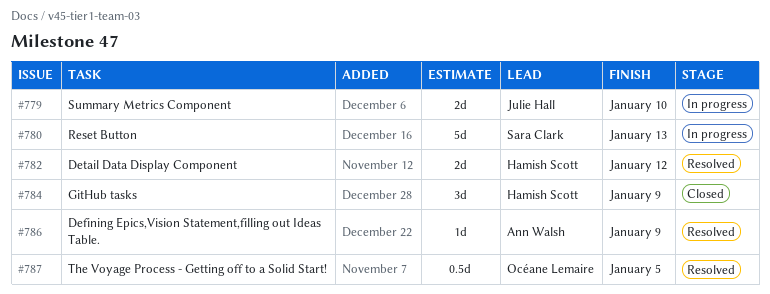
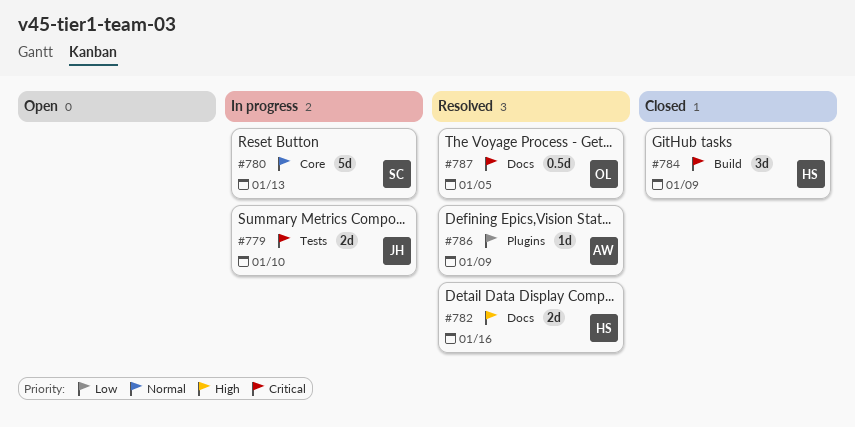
#782, due: Jan 12 -> Jan 16

